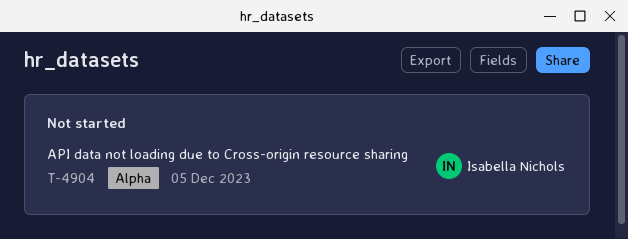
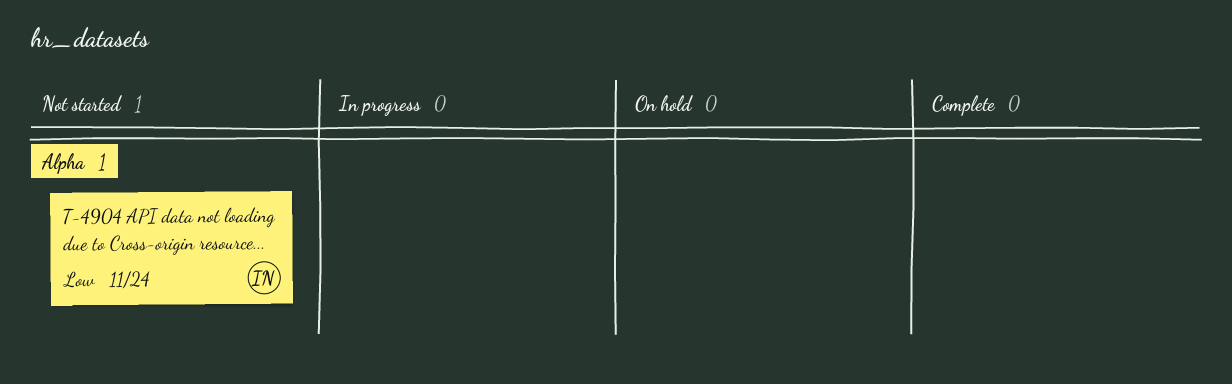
T-4904, due: Dec 5 -> Nov 24

